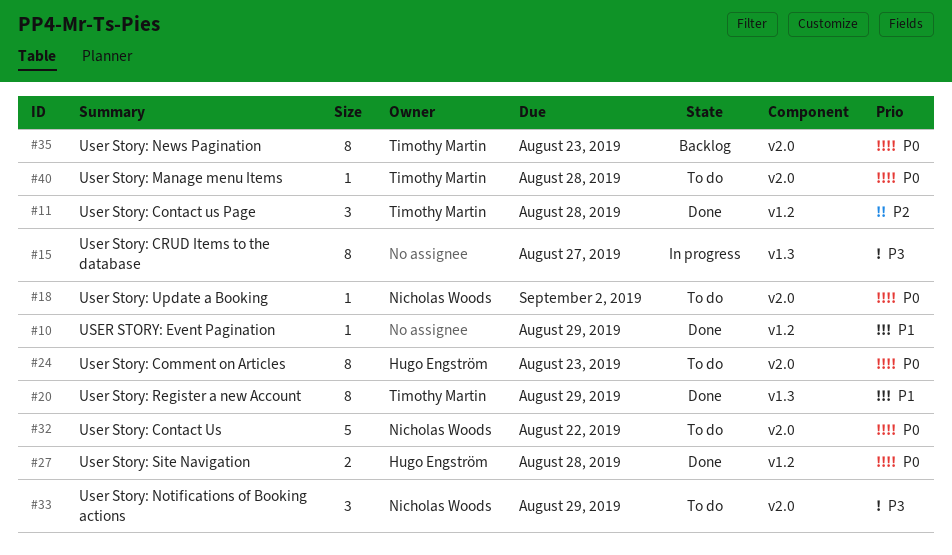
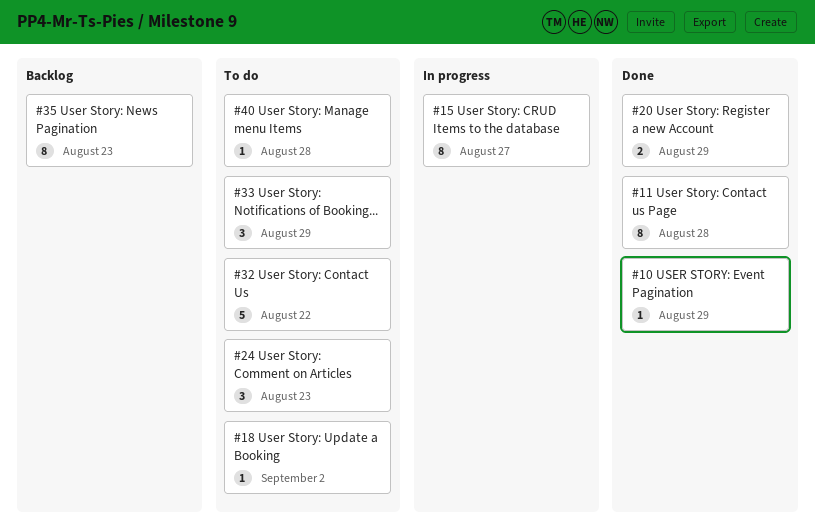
#11, estimate: 3 -> 8
#20, estimate: 8 -> 2
#24, estimate: 8 -> 3
#27: present -> none

